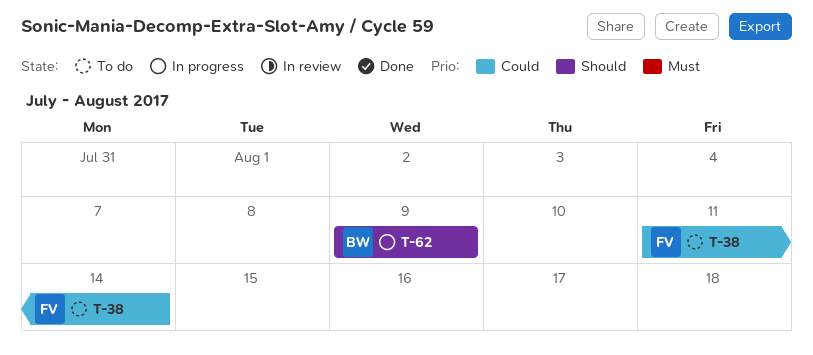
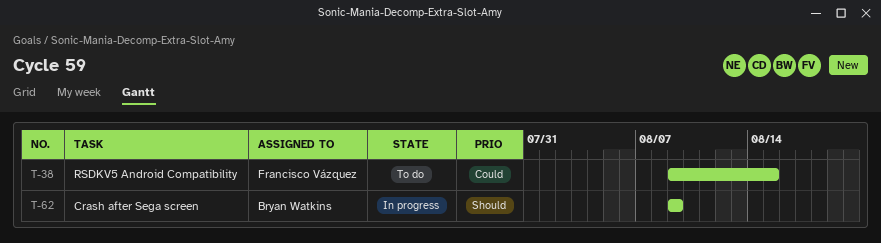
T-38, start: Aug 11 -> Aug 9
T-38, due: Aug 14 -> Aug 15

